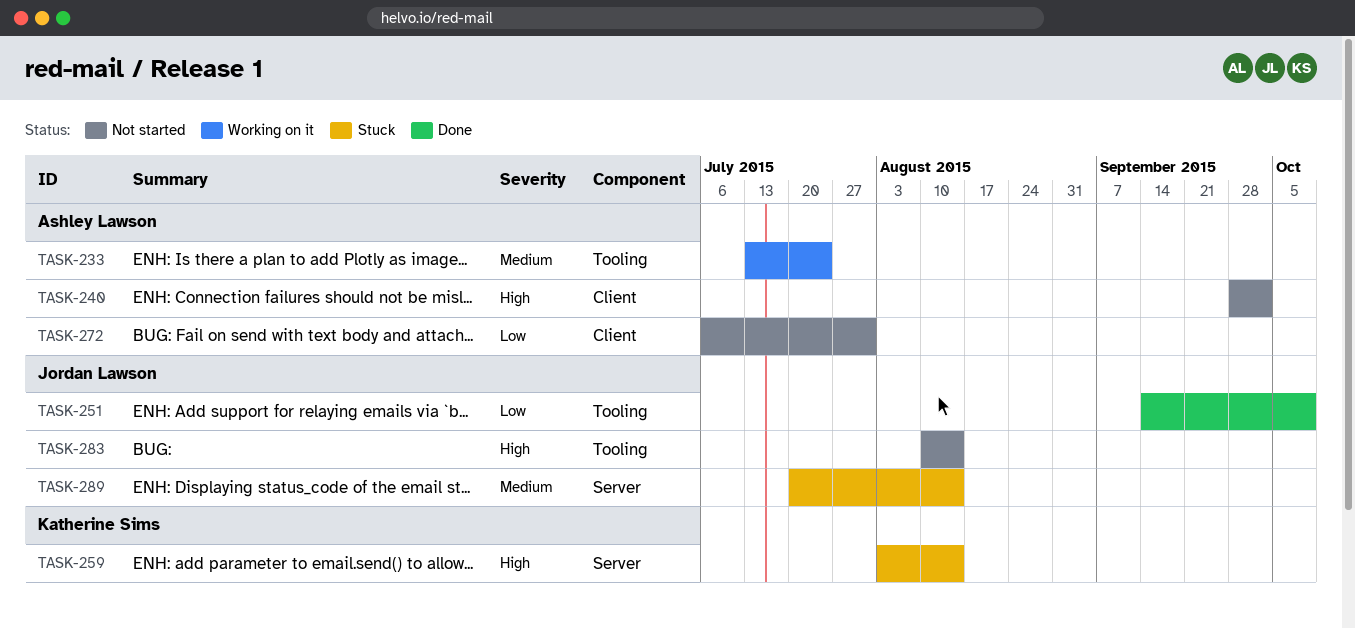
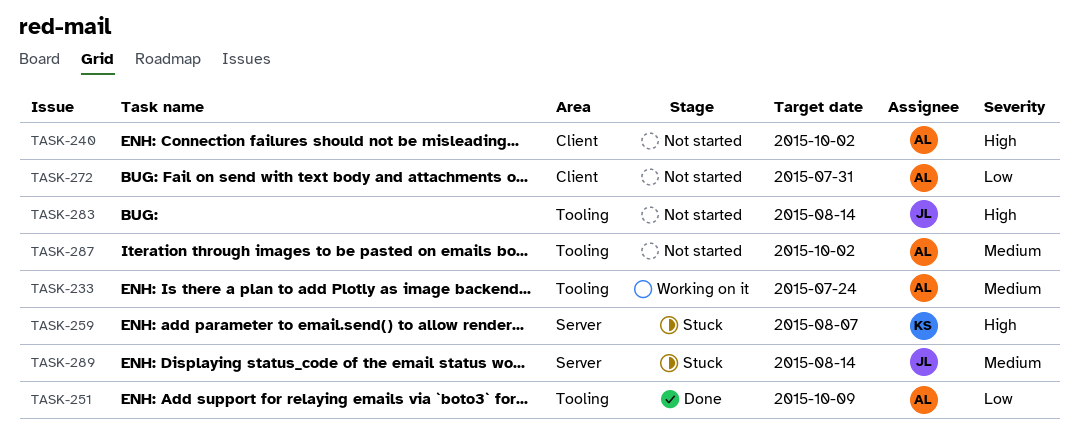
TASK-251, owner: Jordan Lawson -> Ashley Lawson
TASK-259, due: Aug 14 -> Aug 7
TASK-287: none -> present

